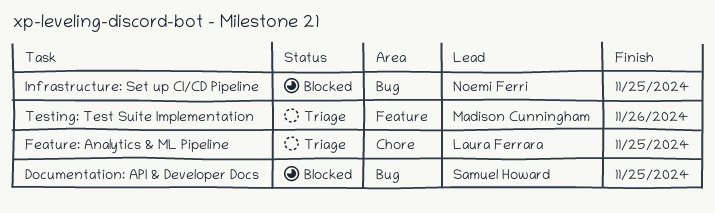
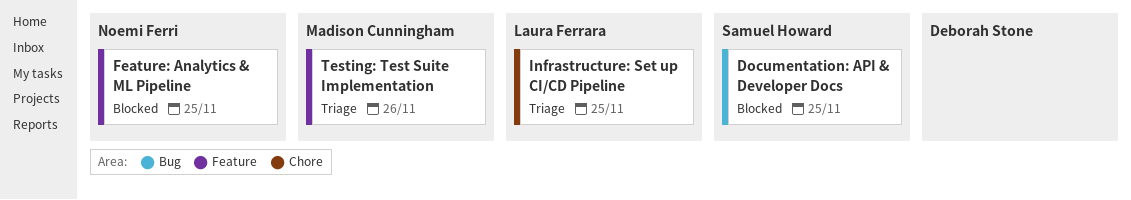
Feature: Analytics & ML Pipeline, status: Triage -> Blocked
Feature: Analytics & ML Pipeline, owner: Laura Ferrara -> Noemi Ferri
Feature: Analytics & ML Pipeline, label: Chore -> Feature
Infrastructure: Set up CI/CD Pipeline, status: Blocked -> Triage
Infrastructure: Set up CI/CD Pipeline, owner: Noemi Ferri -> Laura Ferrara
Infrastructure: Set up CI/CD Pipeline, label: Bug -> Chore

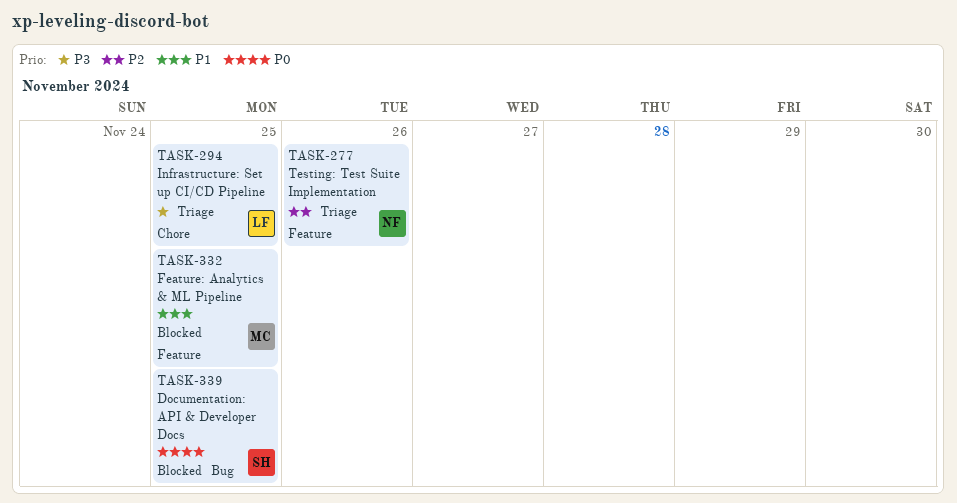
Feature: Analytics & ML Pipeline, owner: Noemi Ferri -> Madison Cunningham
Testing: Test Suite Implementation, owner: Madison Cunningham -> Noemi Ferri

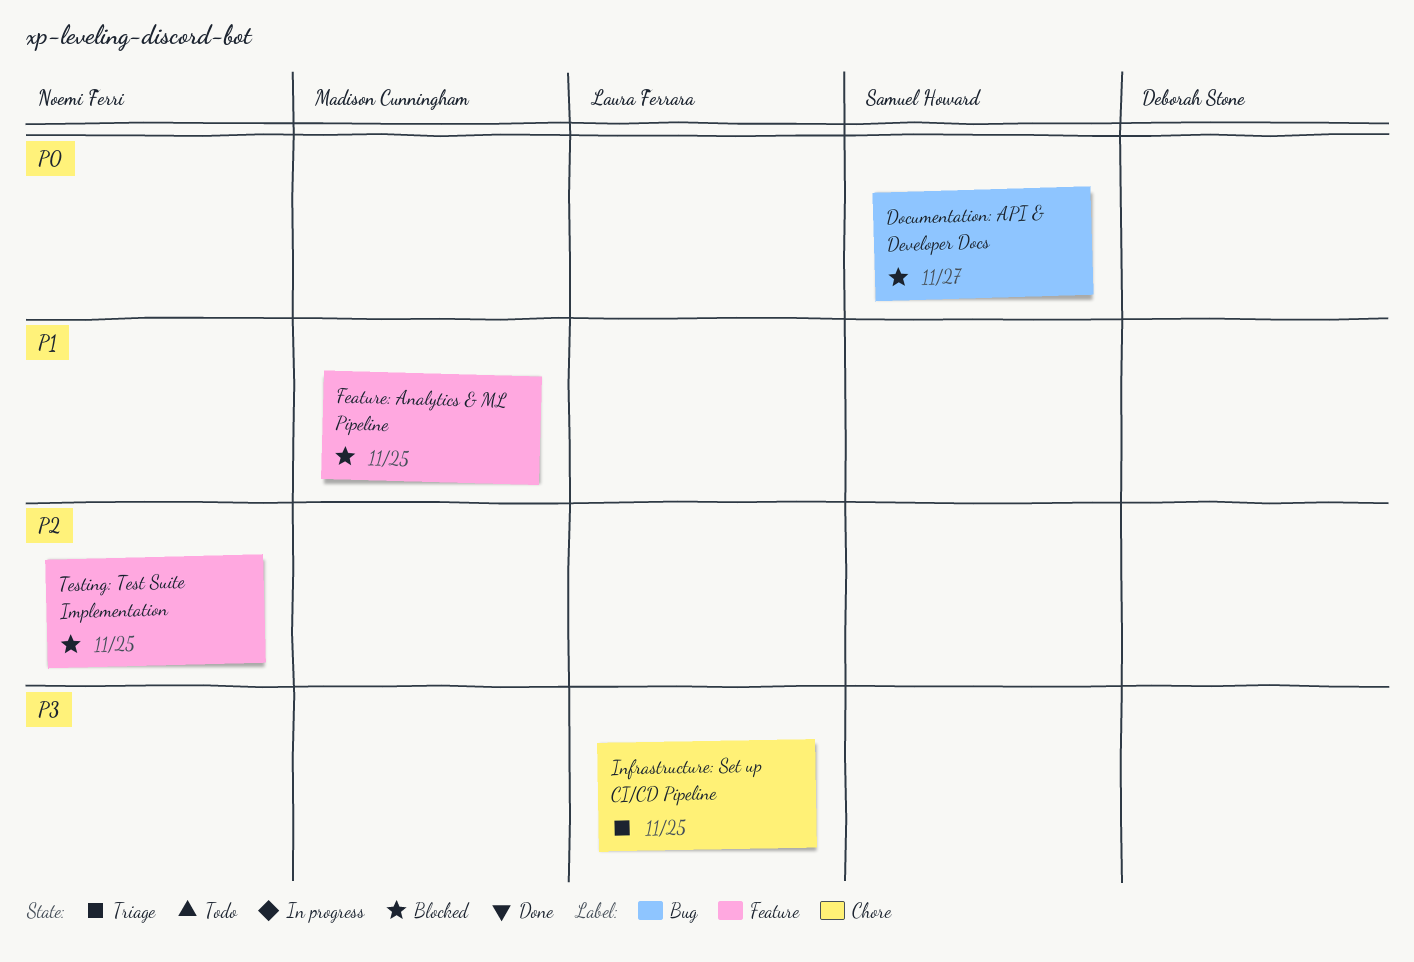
Documentation: API & Developer Docs, due: Nov 25 -> Nov 27
Testing: Test Suite Implementation, status: Triage -> Blocked
Testing: Test Suite Implementation, due: Nov 26 -> Nov 25

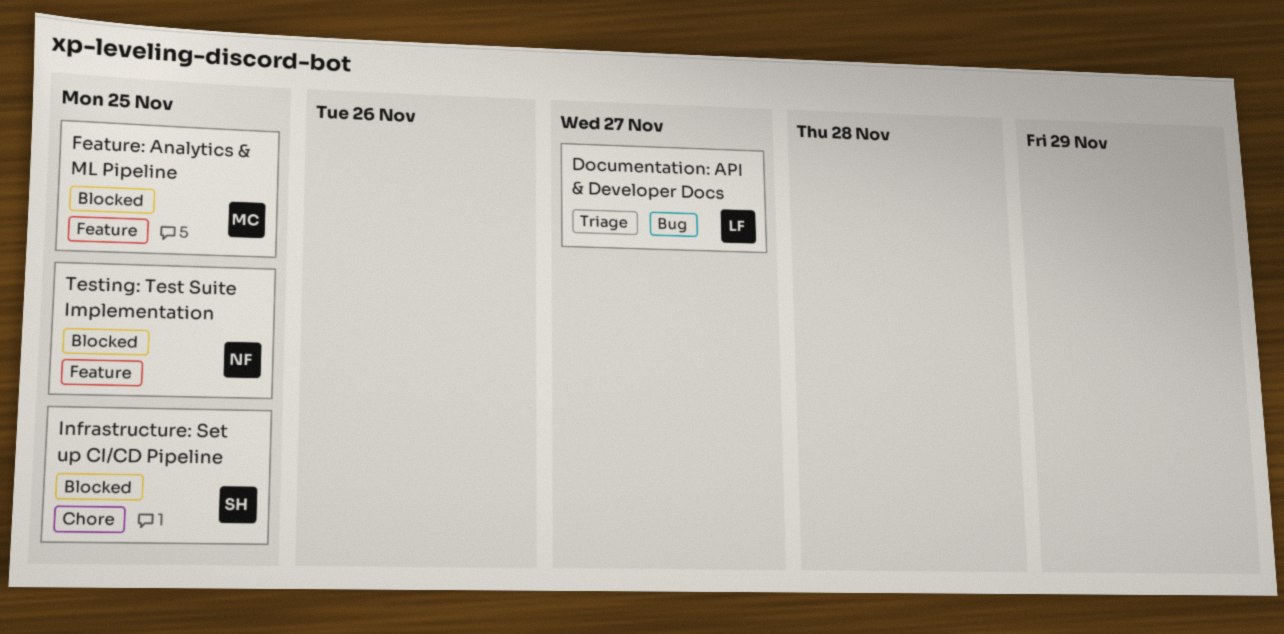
Documentation: API & Developer Docs, status: Blocked -> Triage
Documentation: API & Developer Docs, owner: Samuel Howard -> Laura Ferrara
Infrastructure: Set up CI/CD Pipeline, status: Triage -> Blocked
Infrastructure: Set up CI/CD Pipeline, owner: Laura Ferrara -> Samuel Howard

